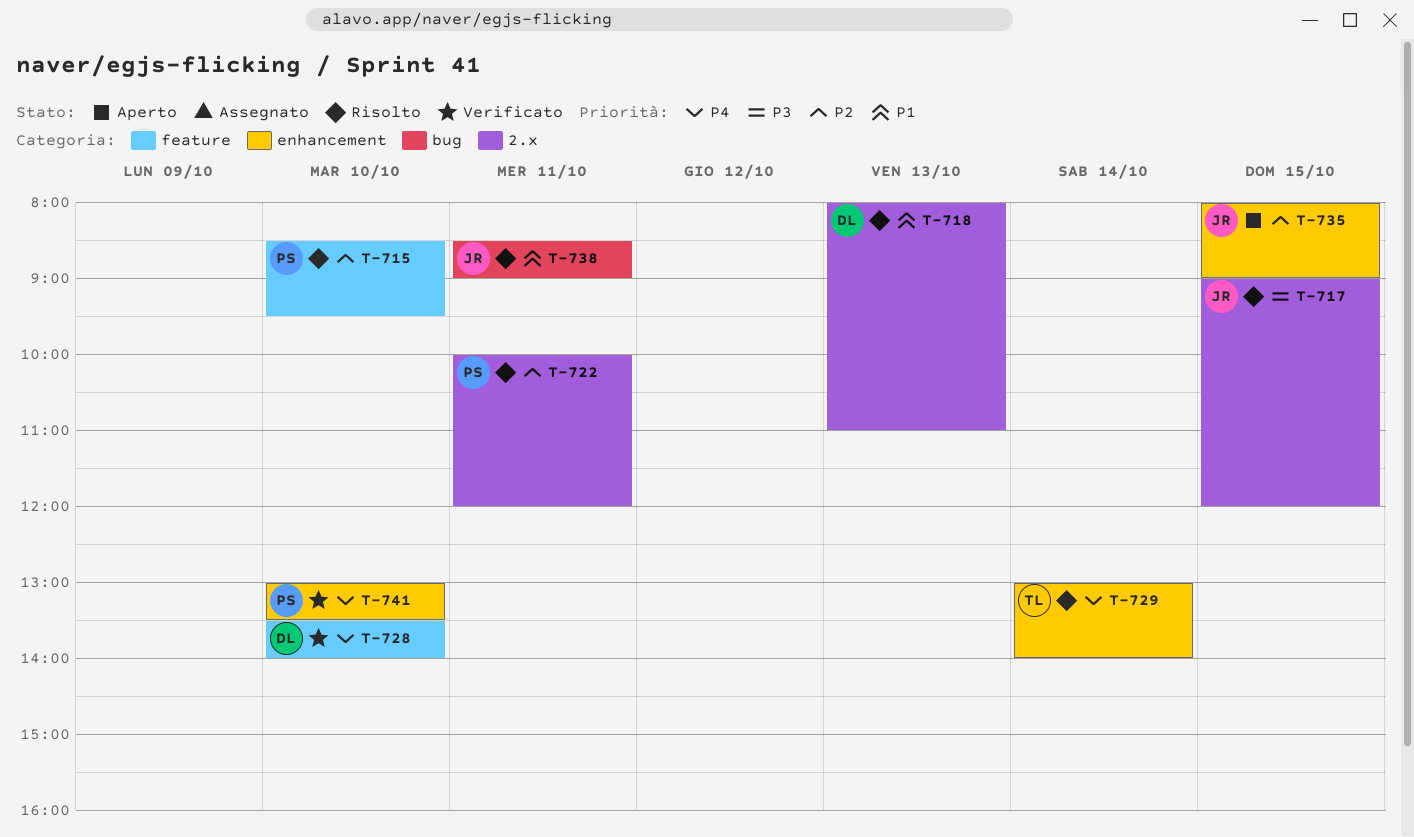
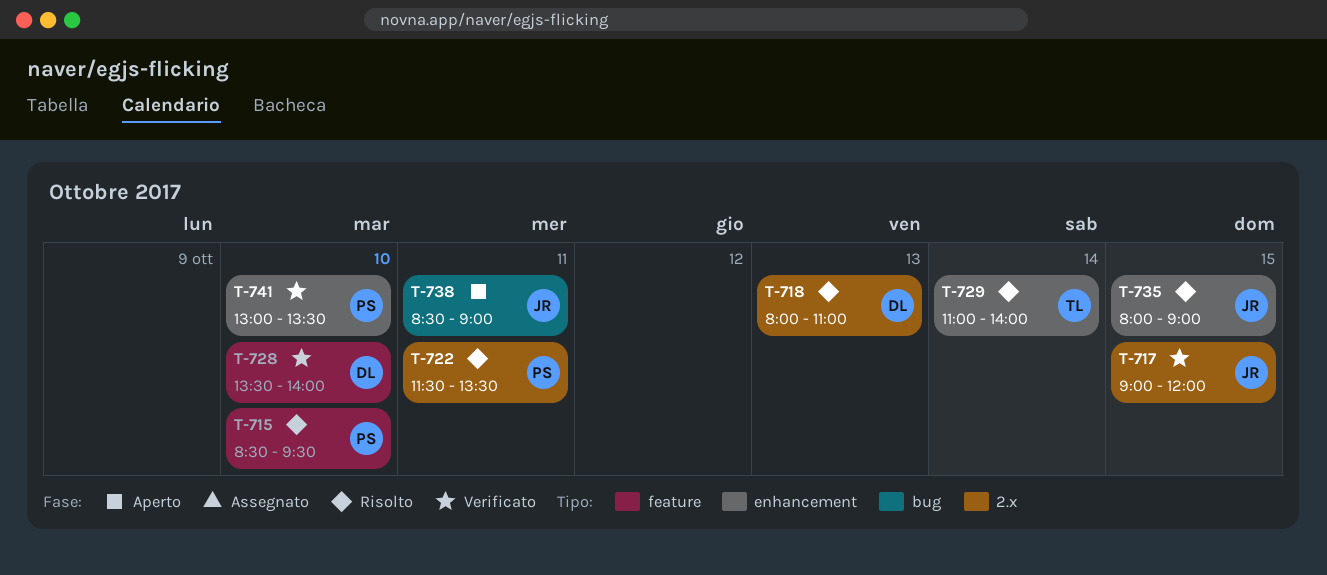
T-717, status: Risolto -> Verificato
T-722, begins: 10:00 -> 11:30
T-722, ends: 12:00 -> 13:30
T-729, begins: 13:00 -> 11:00
T-735, status: Aperto -> Risolto
T-738, status: Risolto -> Aperto

